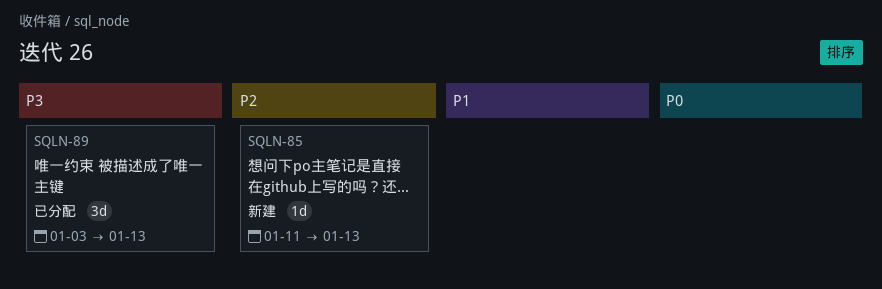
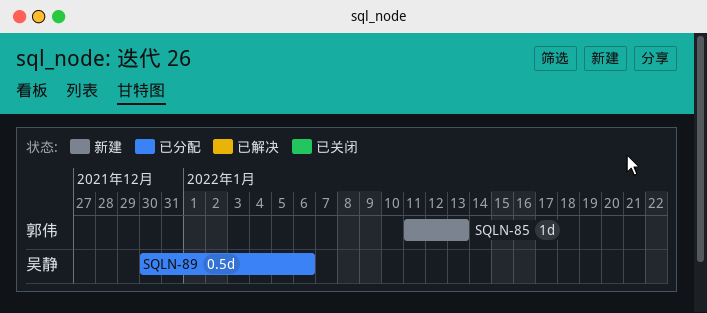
SQLN-89, estimate: 3d -> 0.5d
SQLN-89, start: Jan 3 -> Dec 30
SQLN-89, due: Jan 13 -> Jan 6

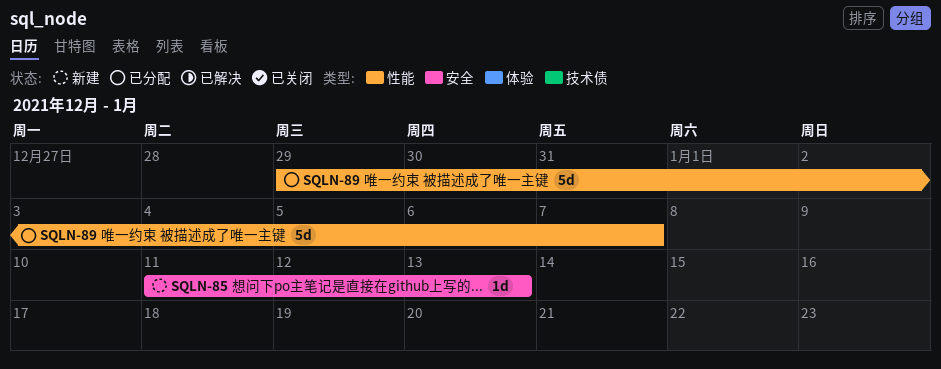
SQLN-89, estimate: 0.5d -> 5d
SQLN-89, start: Dec 30 -> Dec 29
SQLN-89, due: Jan 6 -> Jan 7

